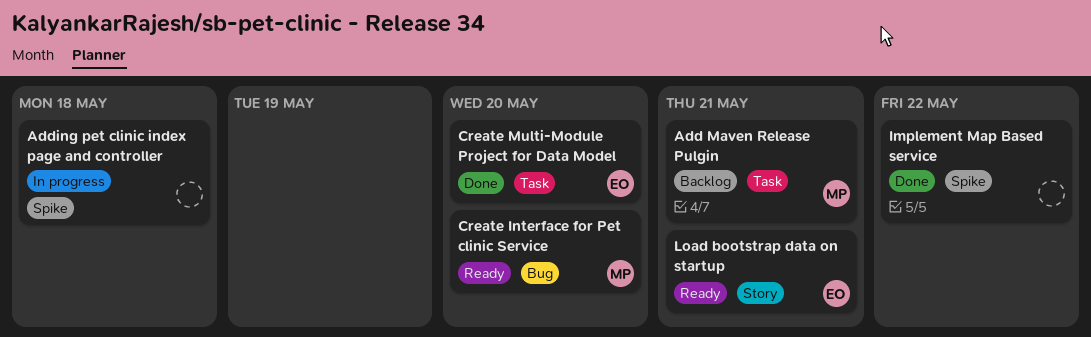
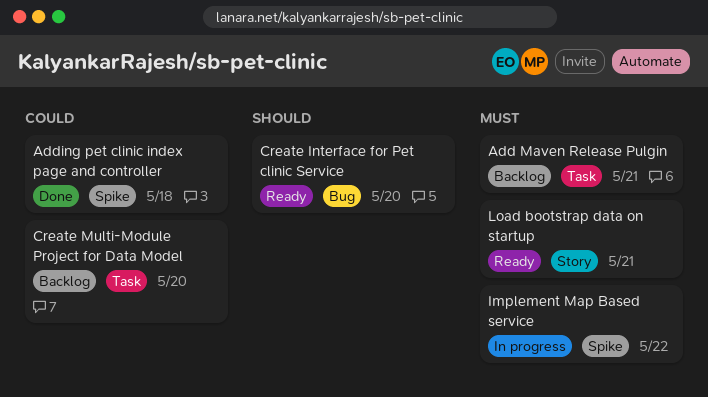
Adding pet clinic index page and controller, status: In progress -> Done
Create Multi-Module Project for Data Model, status: Done -> Backlog
Implement Map Based service, status: Done -> In progress

